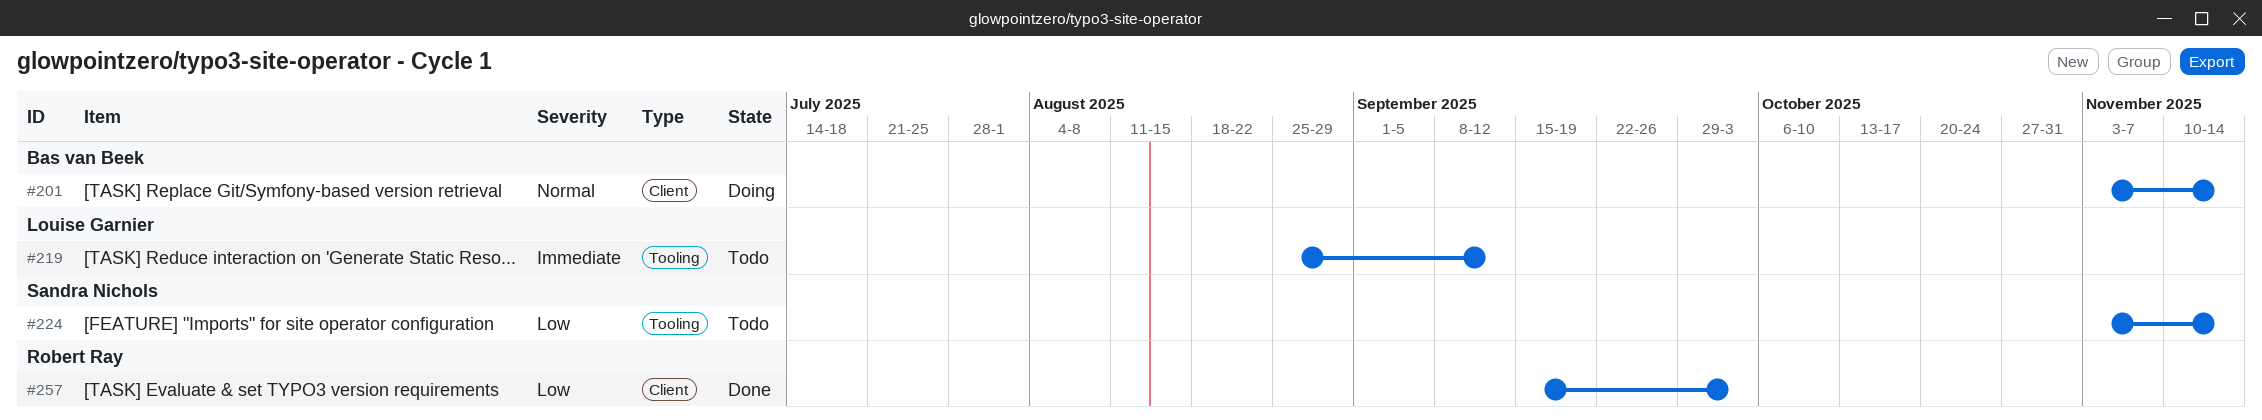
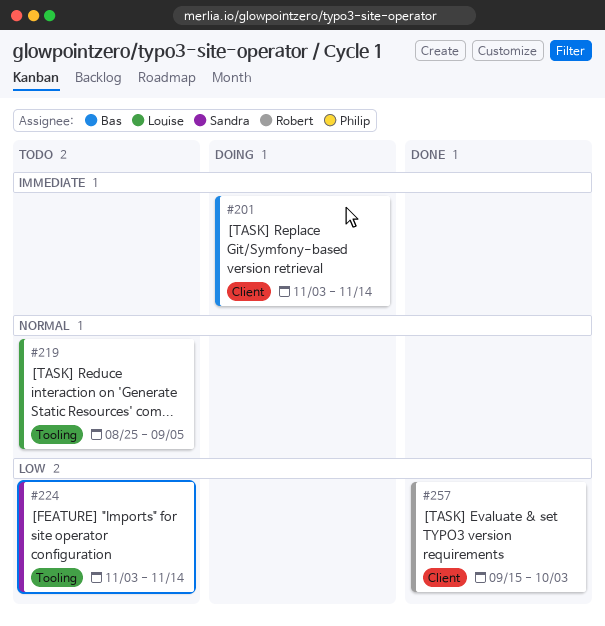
#201, priority: Normal -> Immediate
#219, priority: Immediate -> Normal
#219, due: Sep 12 -> Sep 5

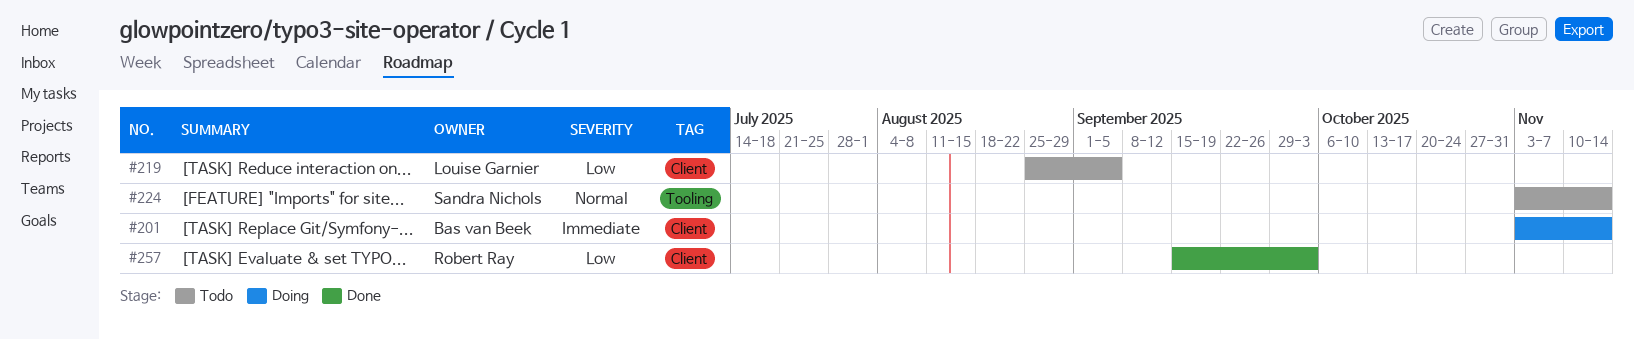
#219, priority: Normal -> Low
#219, label: Tooling -> Client
#224, priority: Low -> Normal

